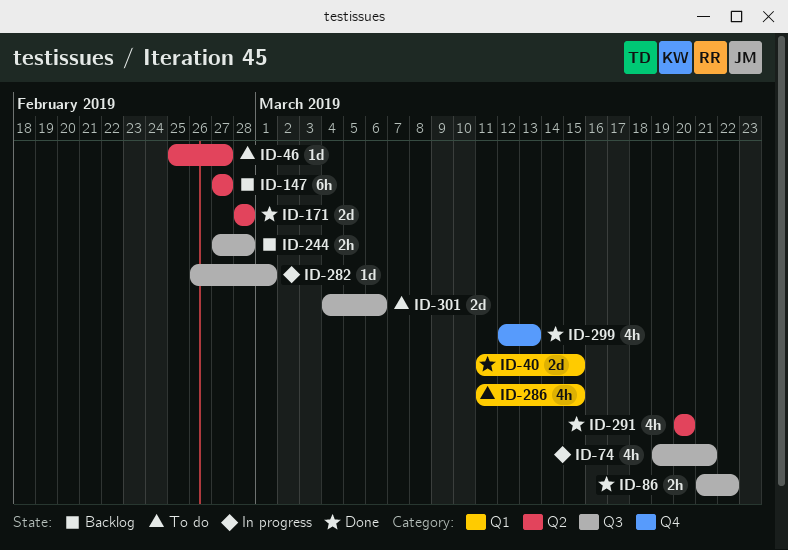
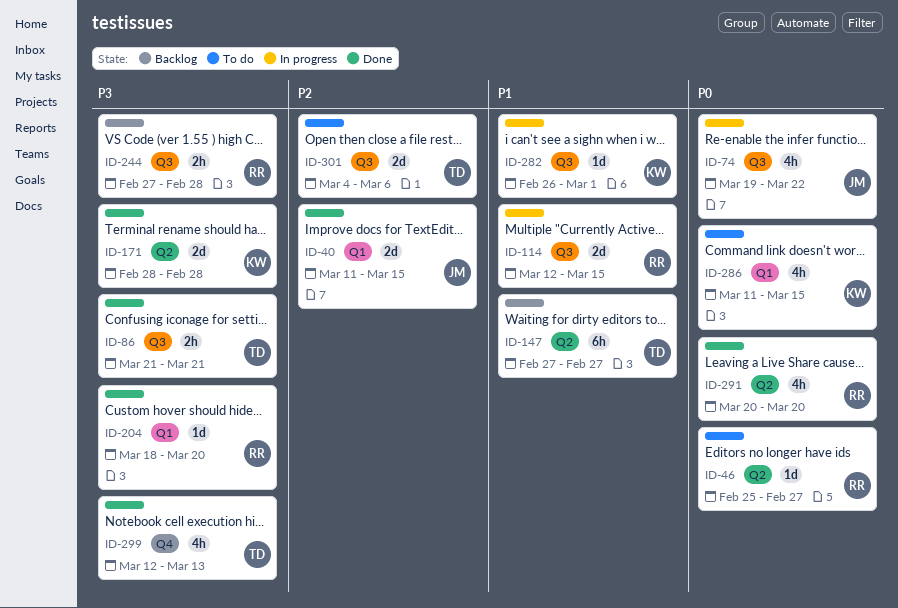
ID-74, due: Mar 21 -> Mar 22
ID-86, due: Mar 22 -> Mar 21
ID-114: none -> present
ID-204: none -> present

